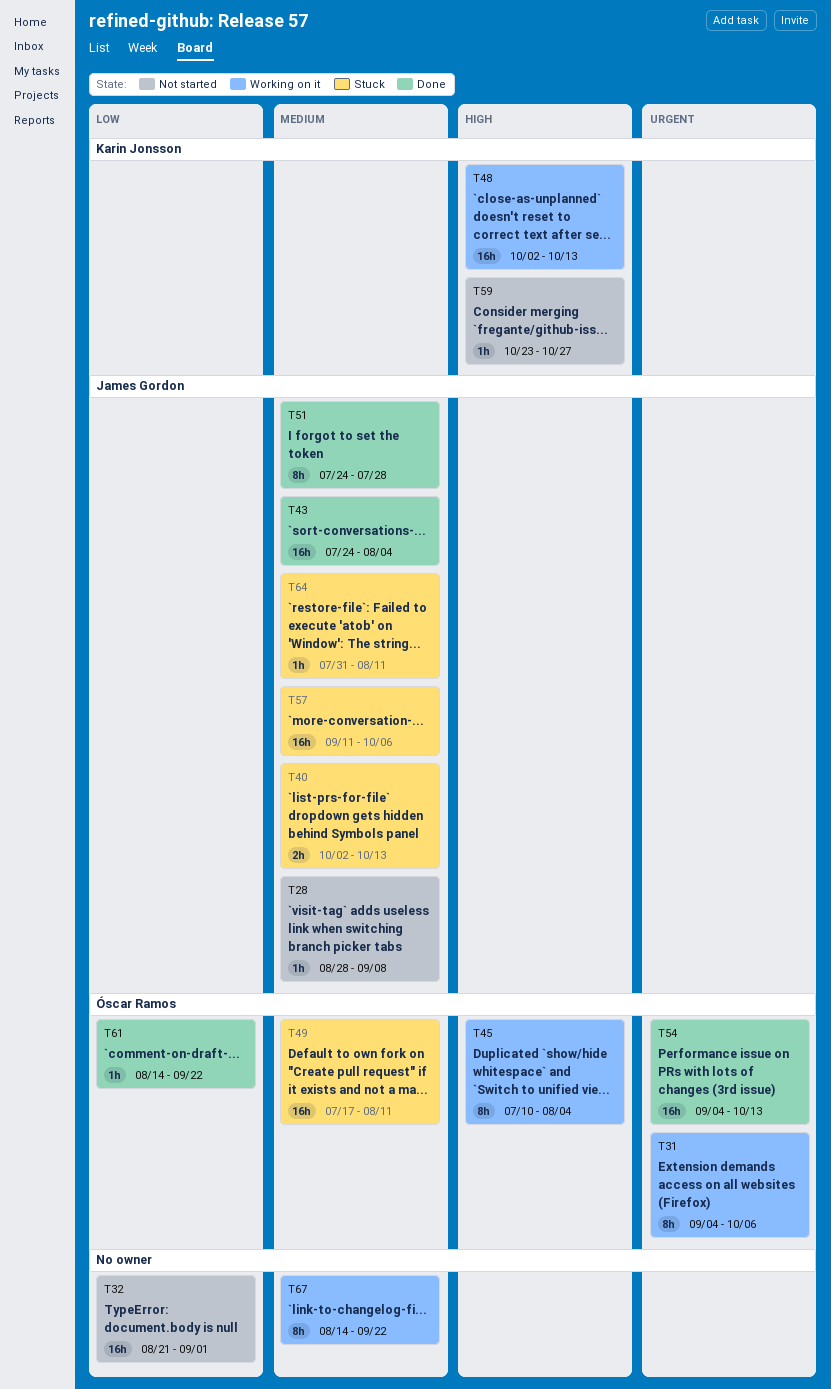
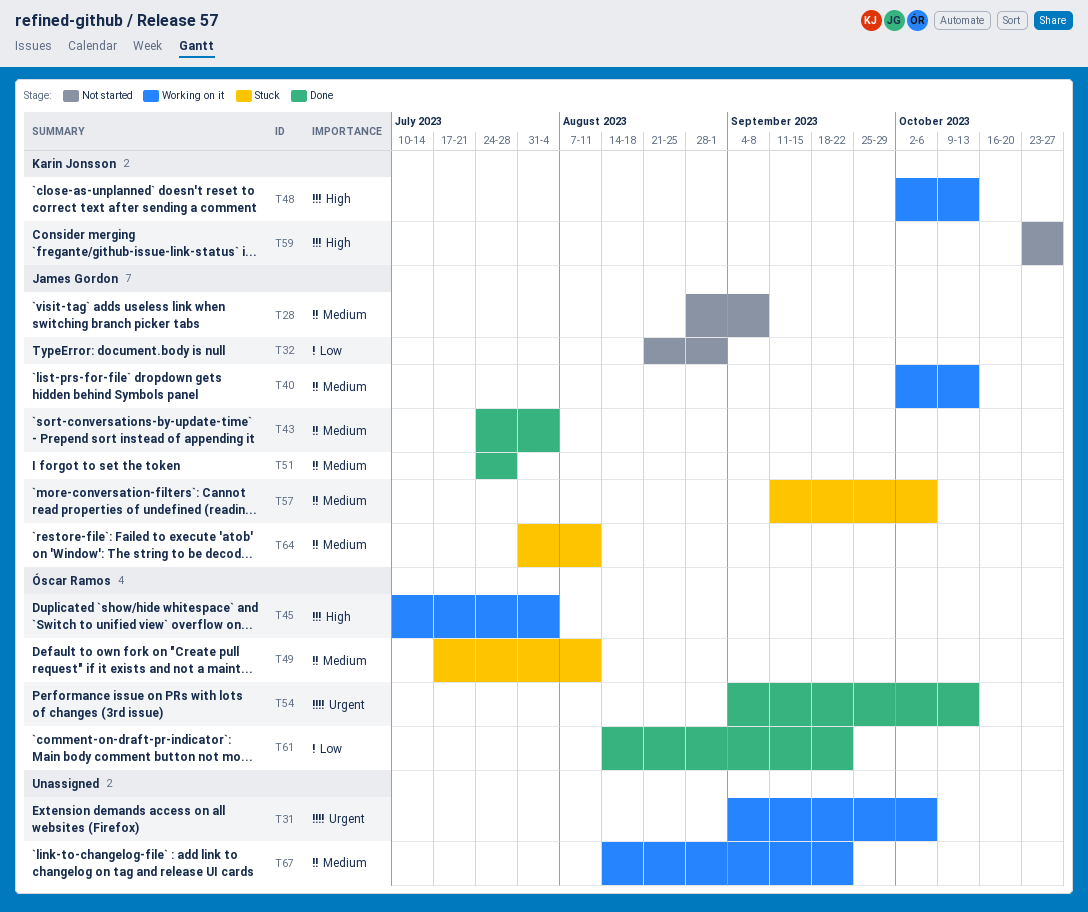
T31, owner: Óscar Ramos -> none
T32, owner: none -> James Gordon
T40, status: Stuck -> Working on it

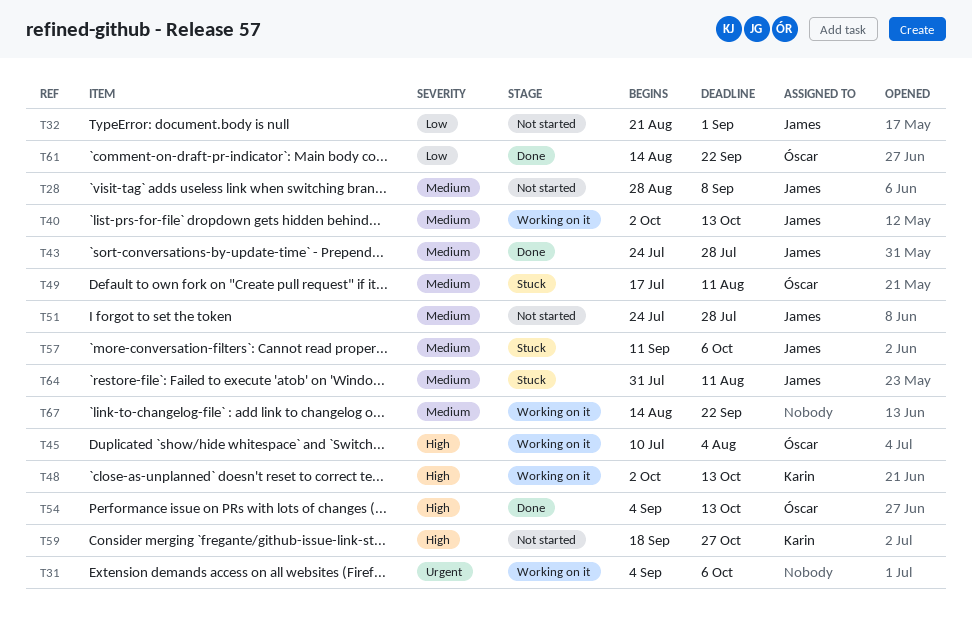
T43, due: Aug 4 -> Jul 28
T51, status: Done -> Not started
T54, priority: Urgent -> High
T59, start: Oct 23 -> Sep 18

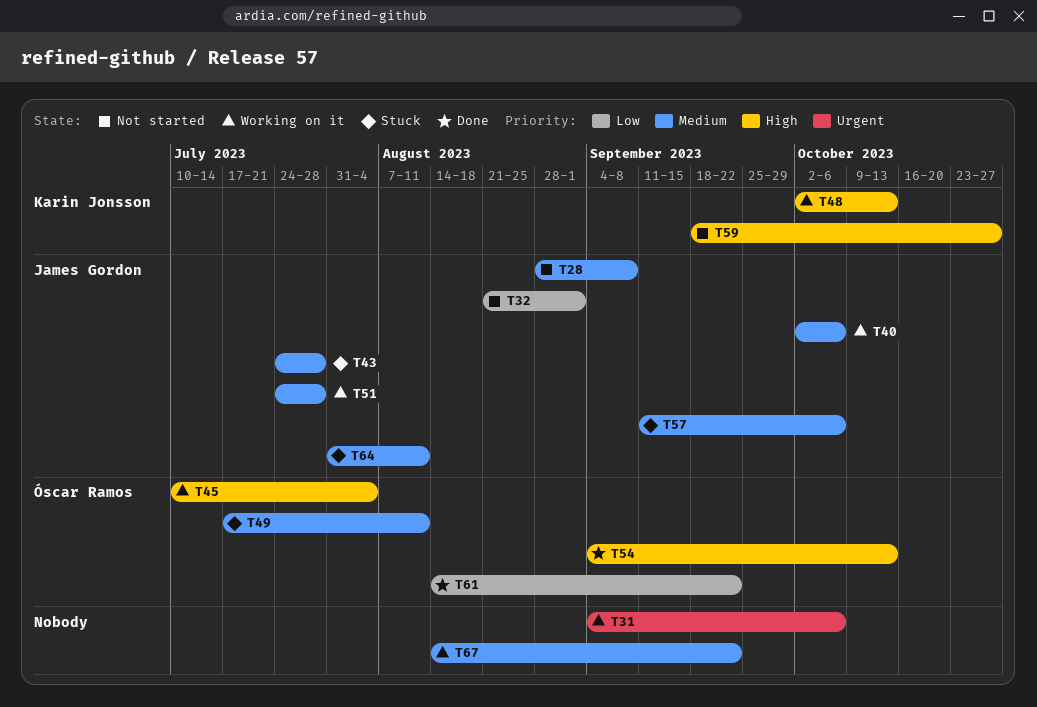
T40, due: Oct 13 -> Oct 6
T43, status: Done -> Stuck
T51, status: Not started -> Working on it

